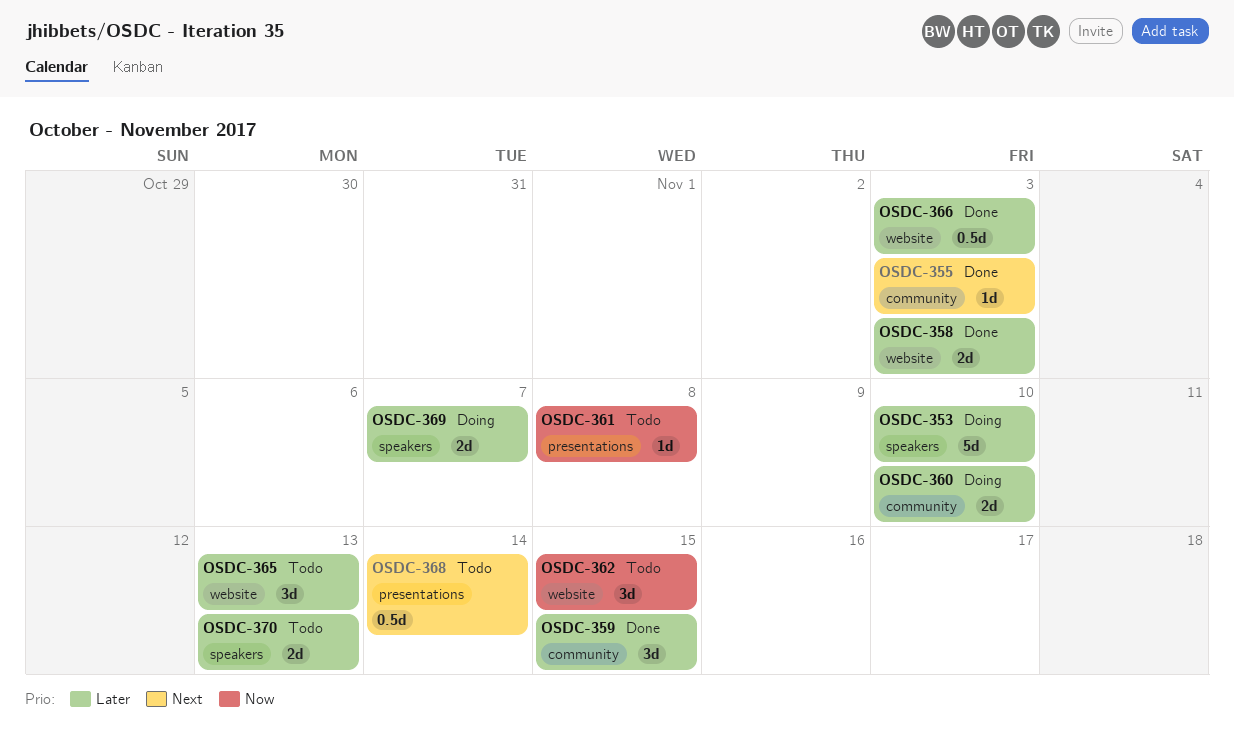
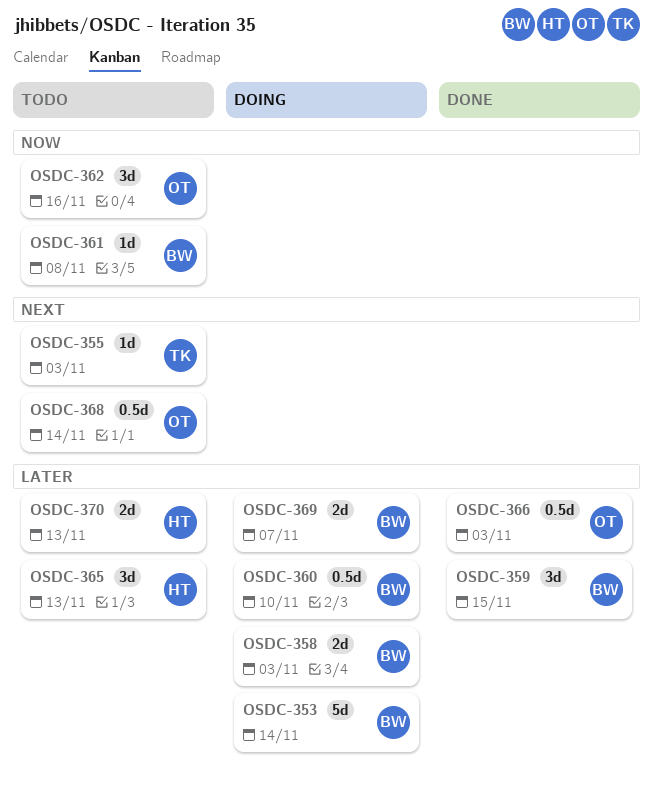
OSDC-353, due: Nov 10 -> Nov 14
OSDC-355, status: Done -> Todo
OSDC-358, status: Done -> Doing
OSDC-360, estimate: 2d -> 0.5d
OSDC-362, due: Nov 15 -> Nov 16

